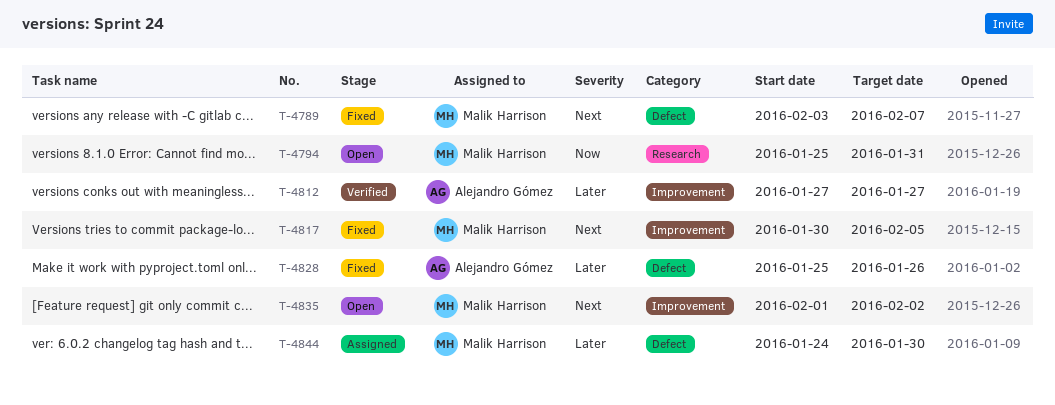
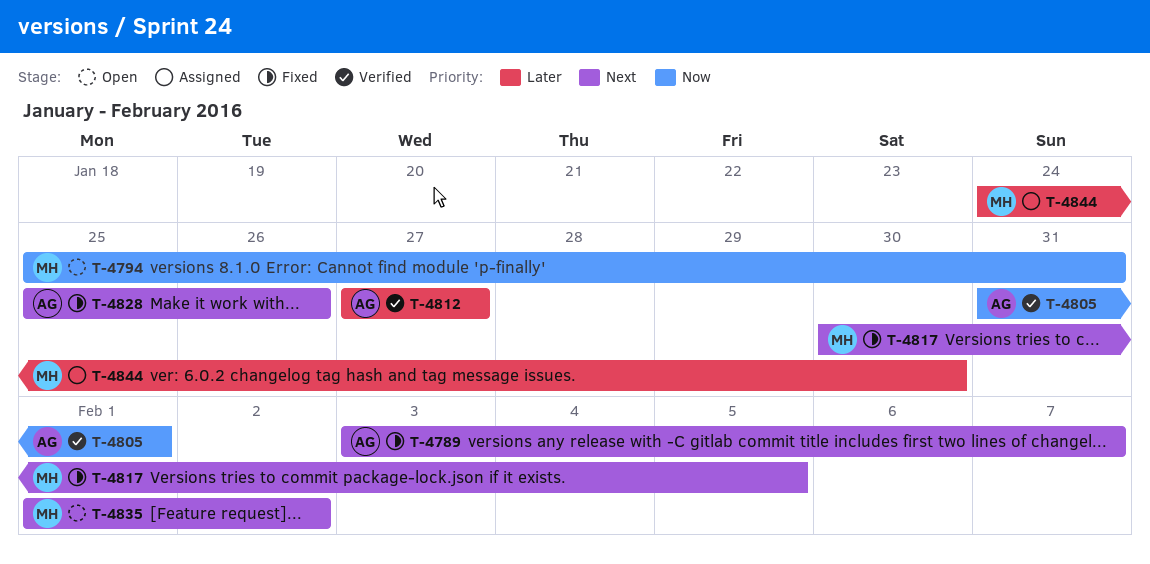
T-4789, owner: Malik Harrison -> Alejandro Gómez
T-4805: none -> present
T-4828, priority: Later -> Next

